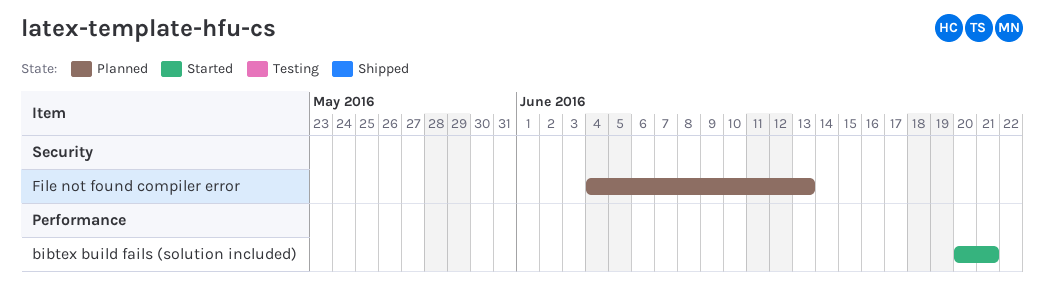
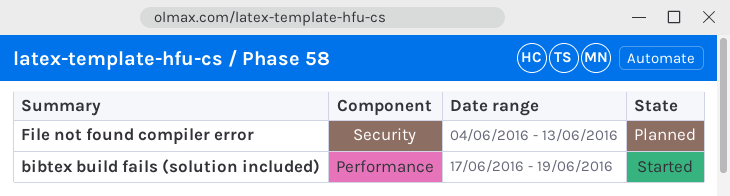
bibtex build fails (solution included), start: Jun 20 -> Jun 17
bibtex build fails (solution included), due: Jun 21 -> Jun 19

